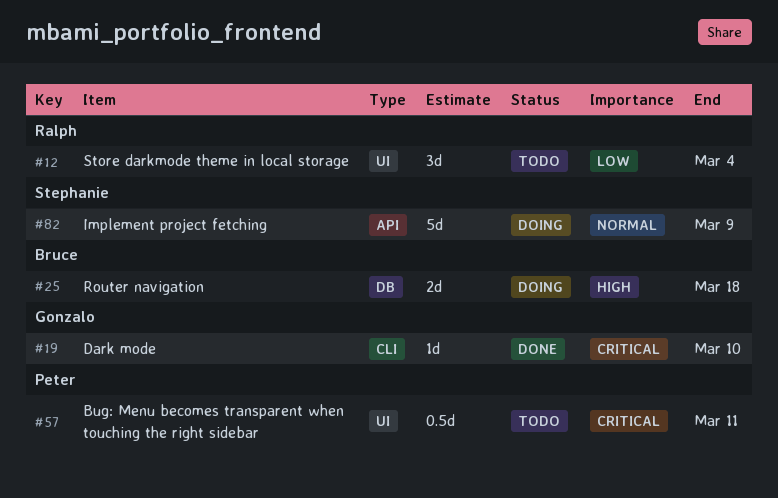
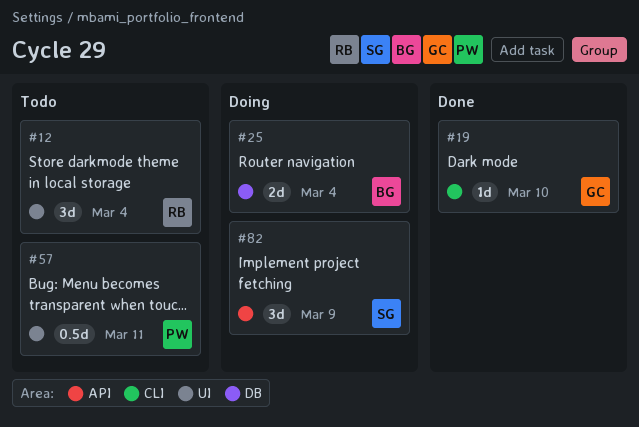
#25, due: Mar 18 -> Mar 4
#82, estimate: 5d -> 3d

